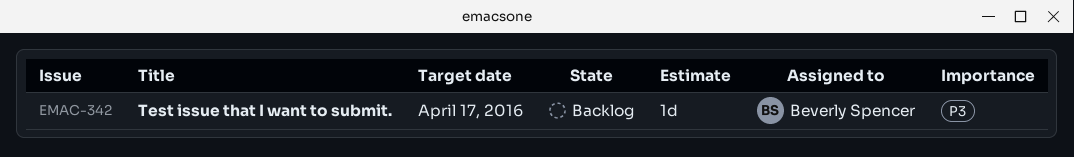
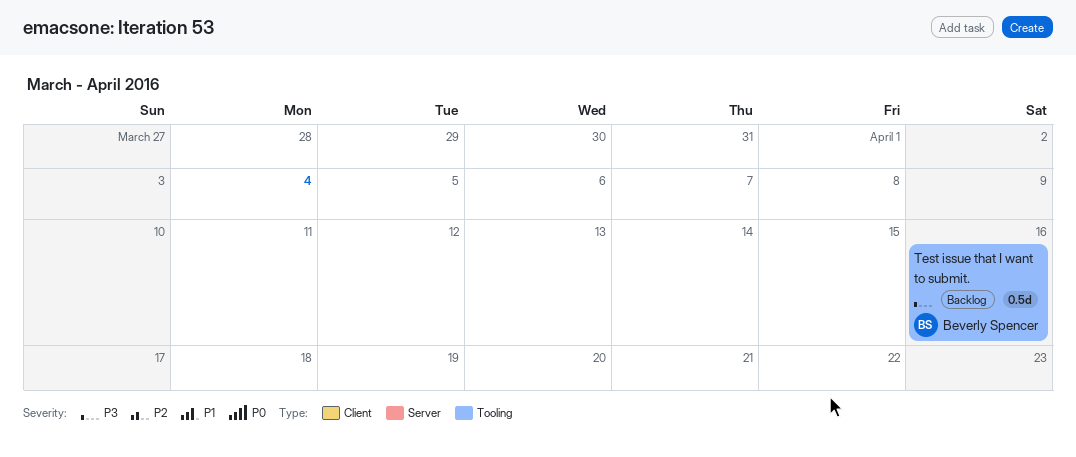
Test issue that I want to submit., estimate: 1d -> 0.5d
Test issue that I want to submit., due: Apr 17 -> Apr 16

